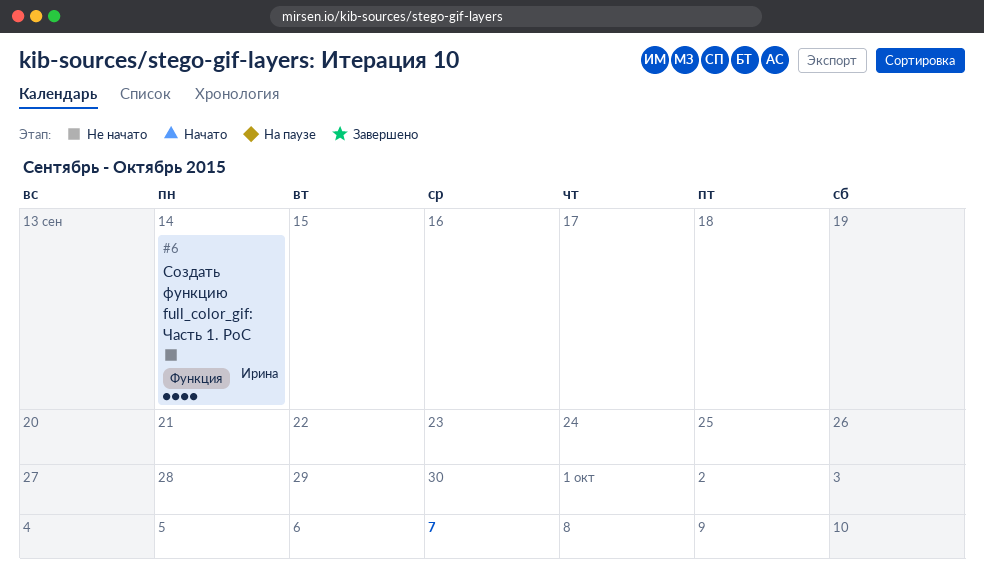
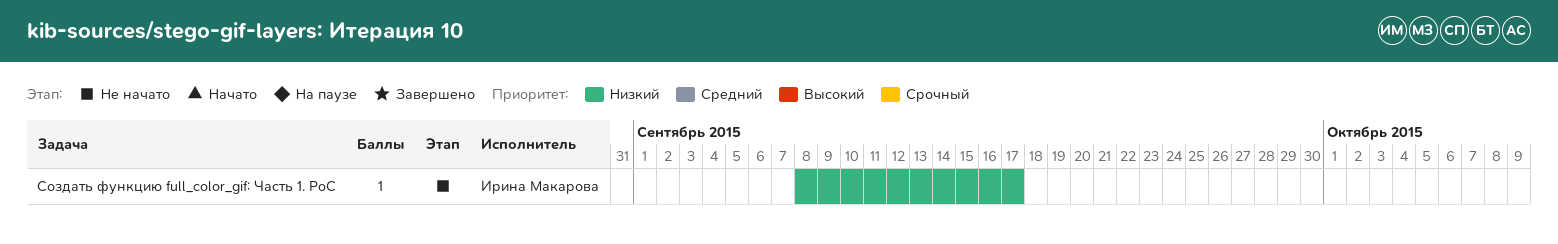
Создать функцию full_color_gif: Часть 1. PoC, estimate: 4 -> 1
Создать функцию full_color_gif: Часть 1. PoC, due: Sep 14 -> Sep 17

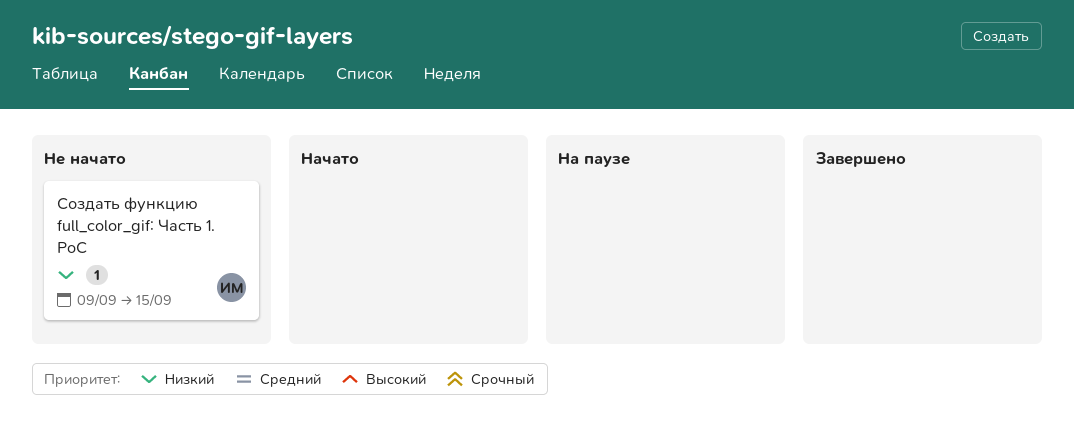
Создать функцию full_color_gif: Часть 1. PoC, start: Sep 8 -> Sep 9
Создать функцию full_color_gif: Часть 1. PoC, due: Sep 17 -> Sep 15

